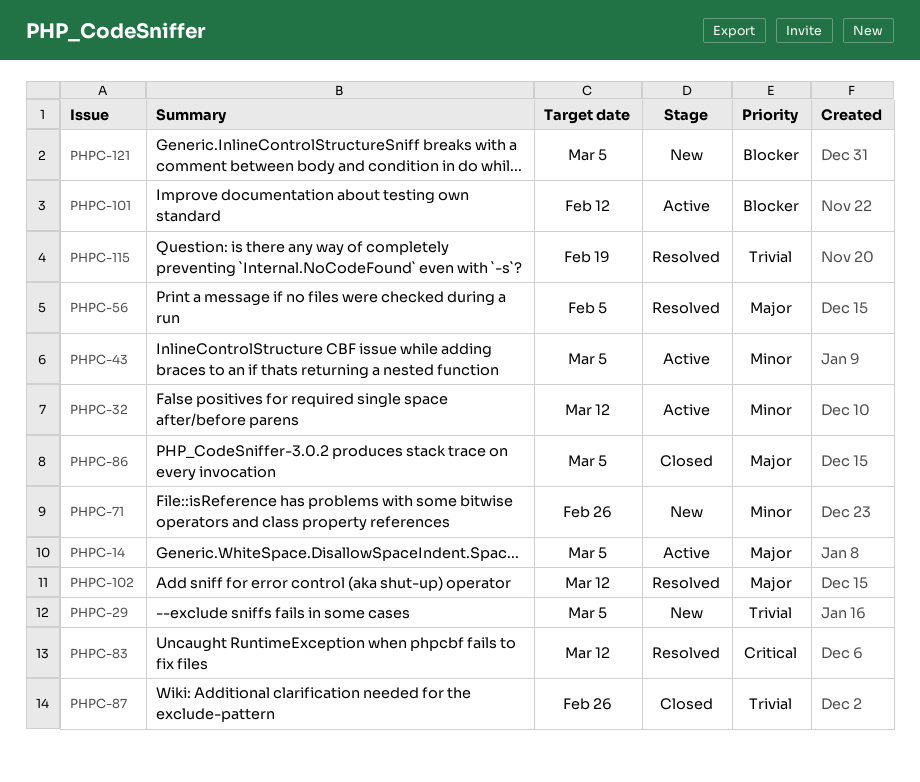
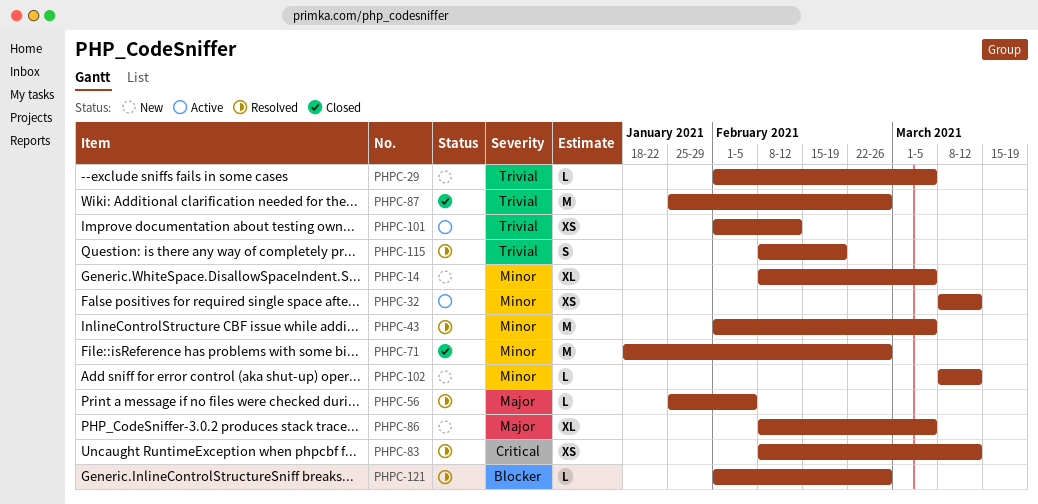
PHPC-14, status: Active -> New
PHPC-14, priority: Major -> Minor
PHPC-43, status: Active -> Resolved
PHPC-71, status: New -> Closed
PHPC-86, status: Closed -> New
PHPC-101, priority: Blocker -> Trivial
PHPC-102, status: Resolved -> New
PHPC-102, priority: Major -> Minor
PHPC-121, status: New -> Resolved
PHPC-121, due: Mar 5 -> Feb 26

